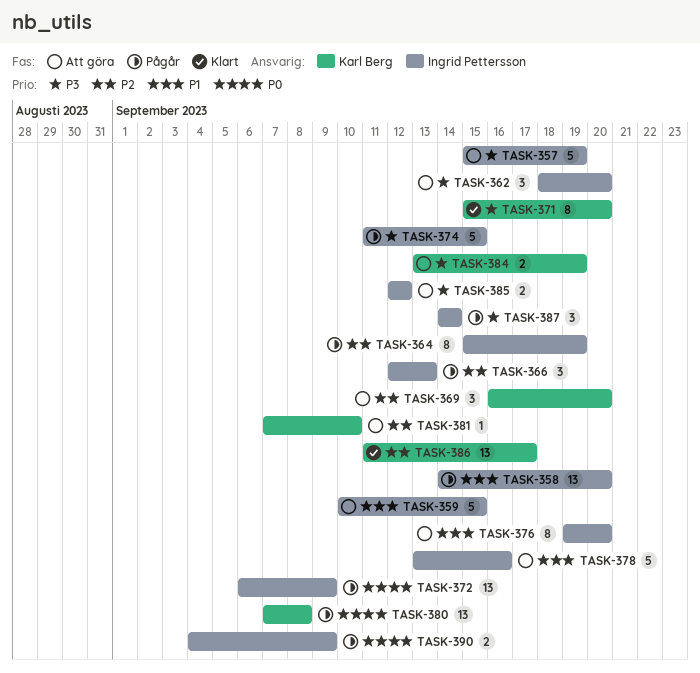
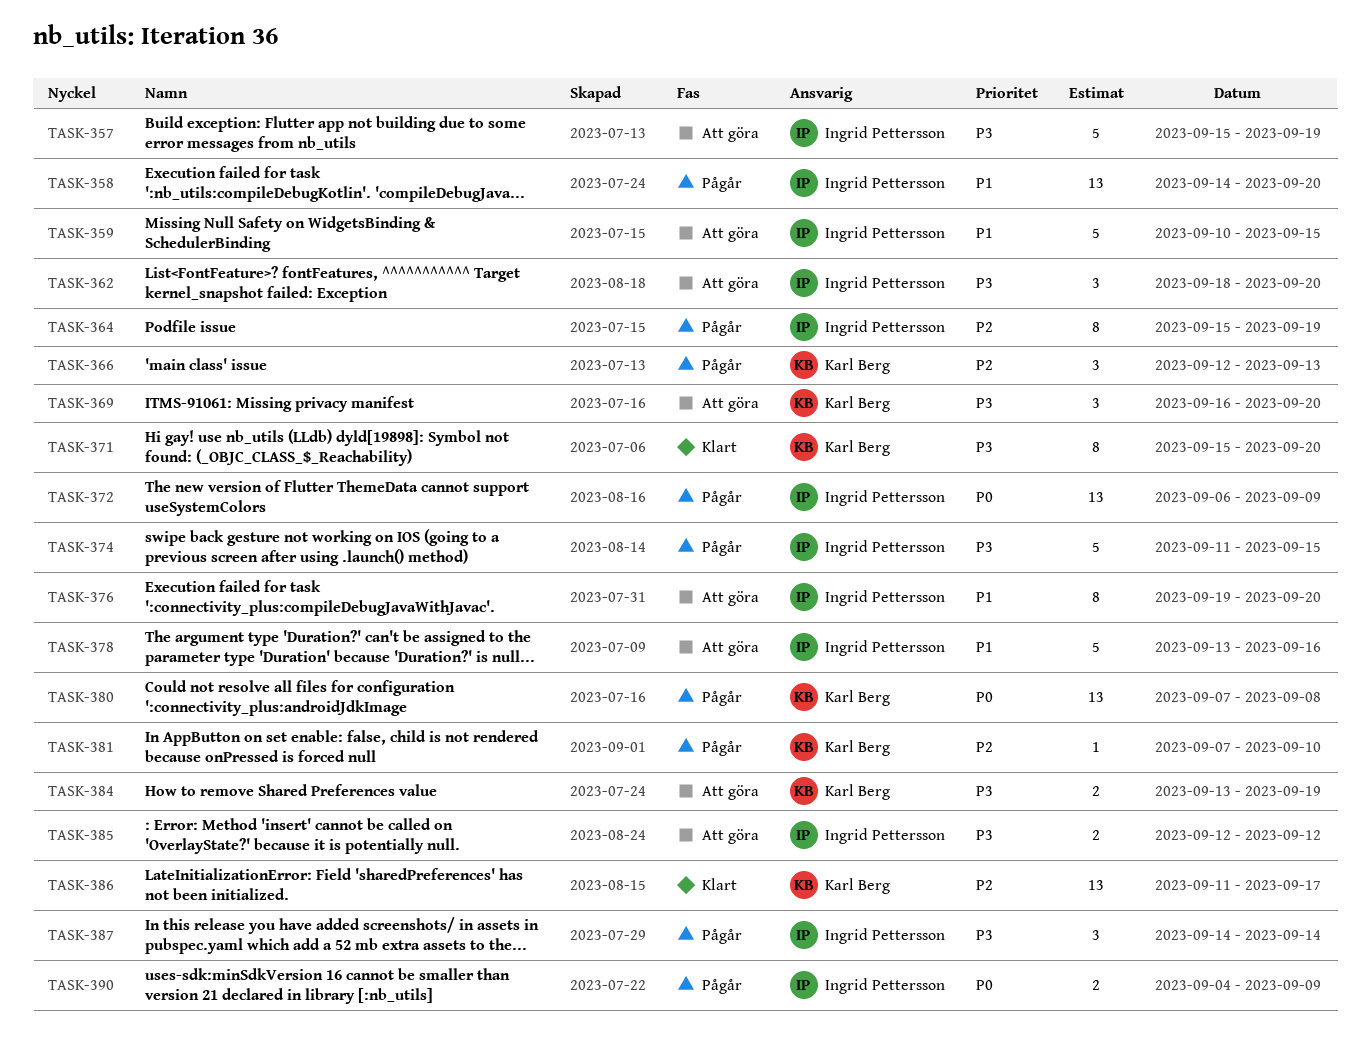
TASK-366, owner: Ingrid Pettersson -> Karl Berg
TASK-369, priority: P2 -> P3
TASK-381, status: Att göra -> Pågår

